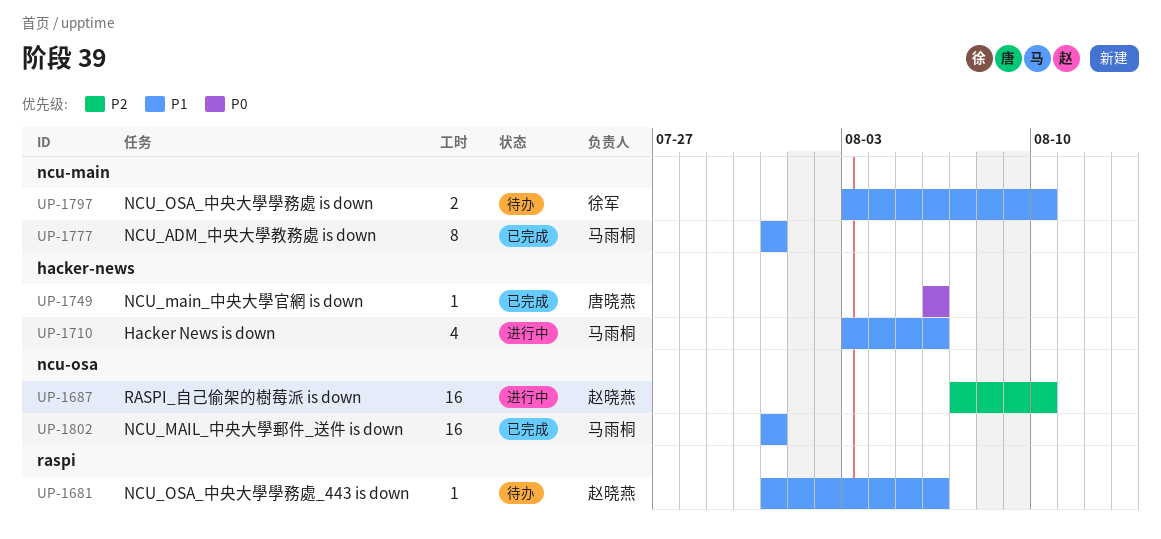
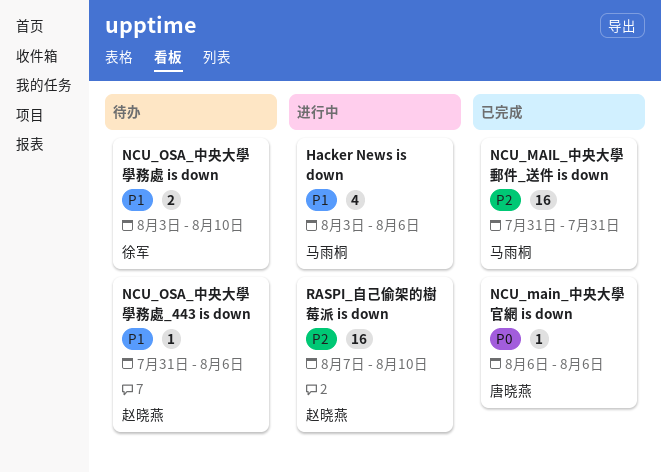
NCU_ADM_中央大學教務處 is down: present -> none
NCU_MAIL_中央大學郵件_送件 is down, priority: P1 -> P2

